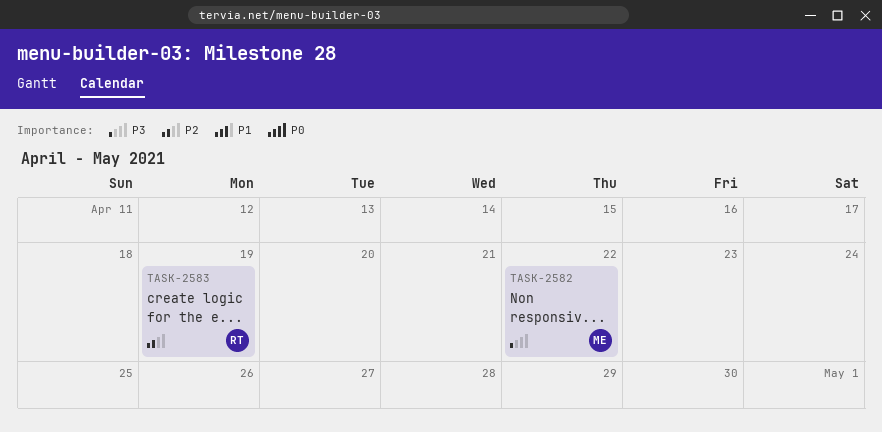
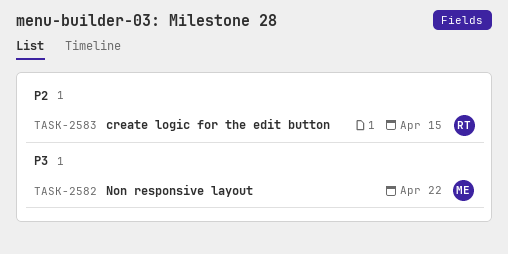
TASK-2583, due: Apr 19 -> Apr 15

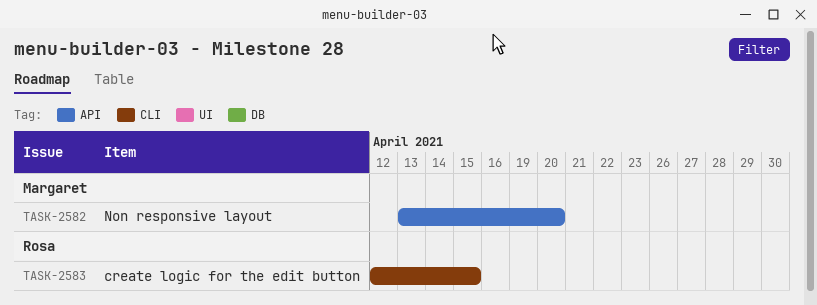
TASK-2582, due: Apr 22 -> Apr 20

